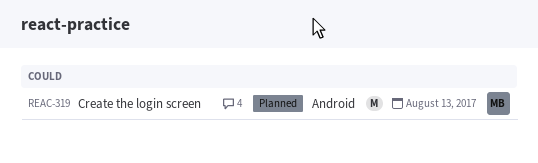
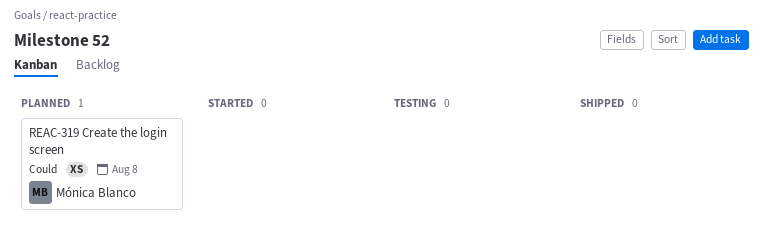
REAC-319, estimate: M -> XS
REAC-319, due: Aug 13 -> Aug 8

